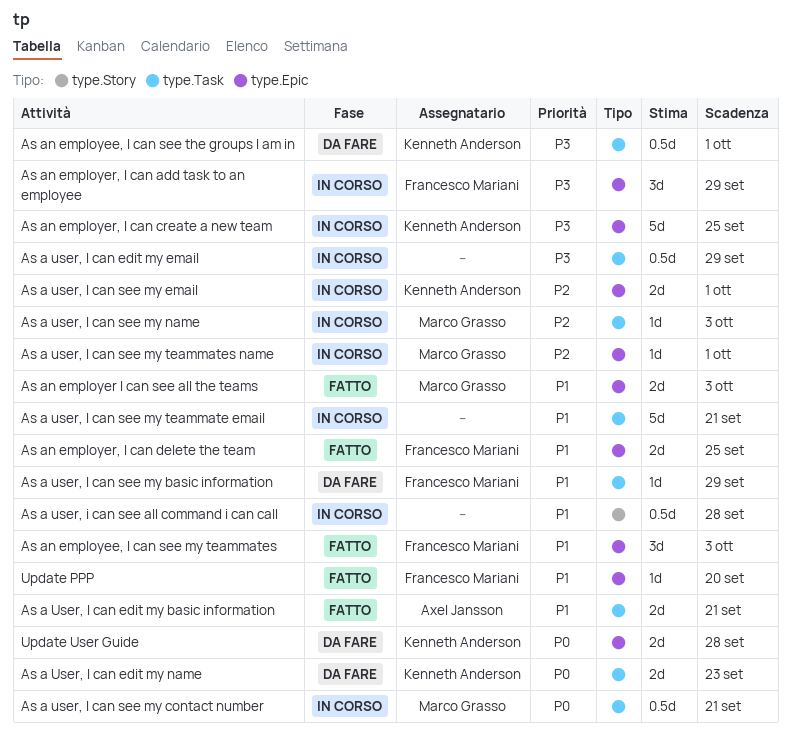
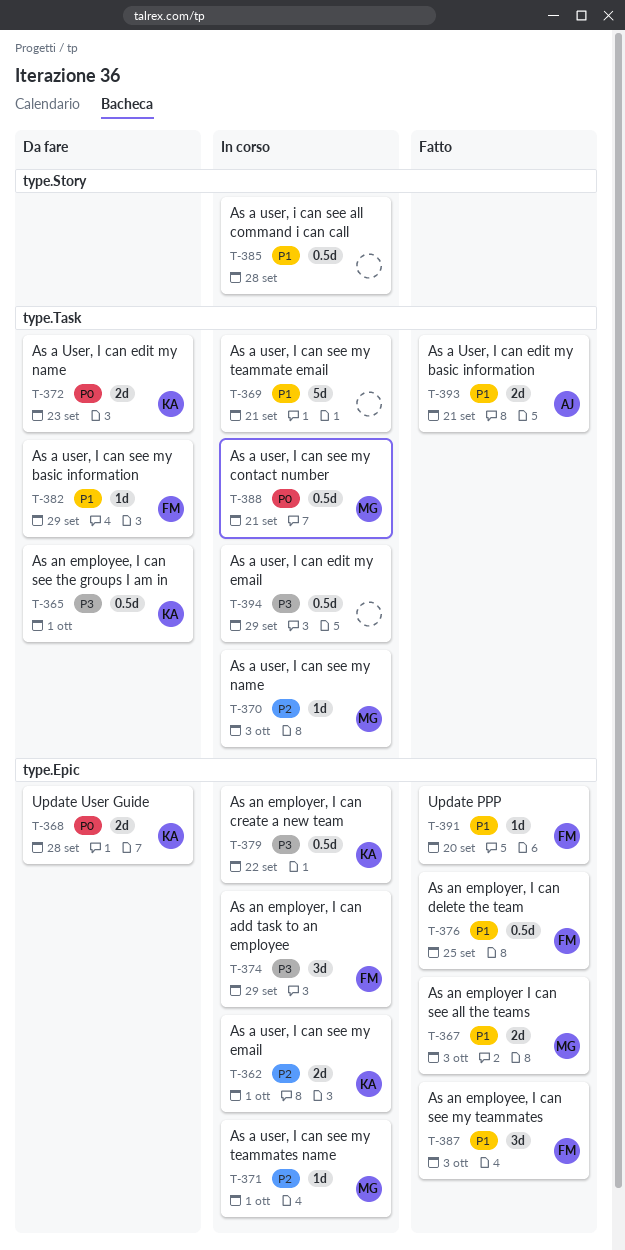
As an employer, I can create a new team, estimate: 5d -> 0.5d
As an employer, I can create a new team, due: Sep 25 -> Sep 22
As an employer, I can delete the team, estimate: 2d -> 0.5d

